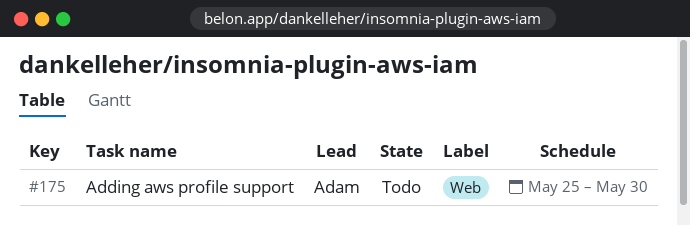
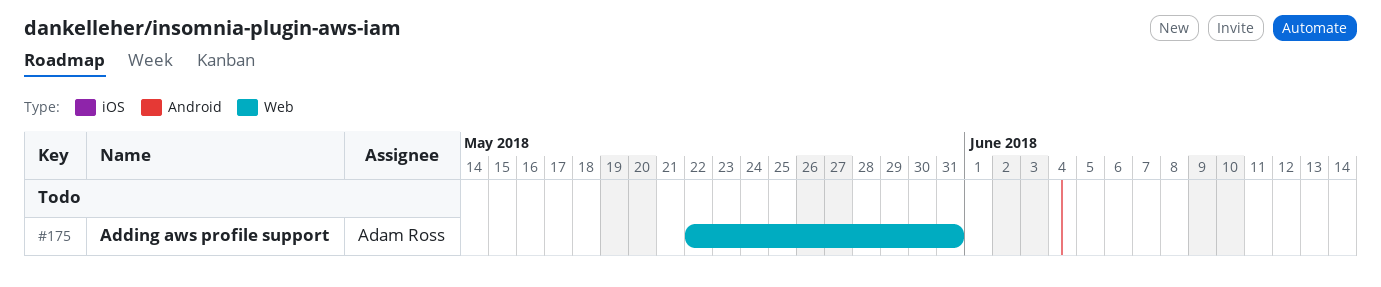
#175, start: May 25 -> May 22
#175, due: May 30 -> May 31

